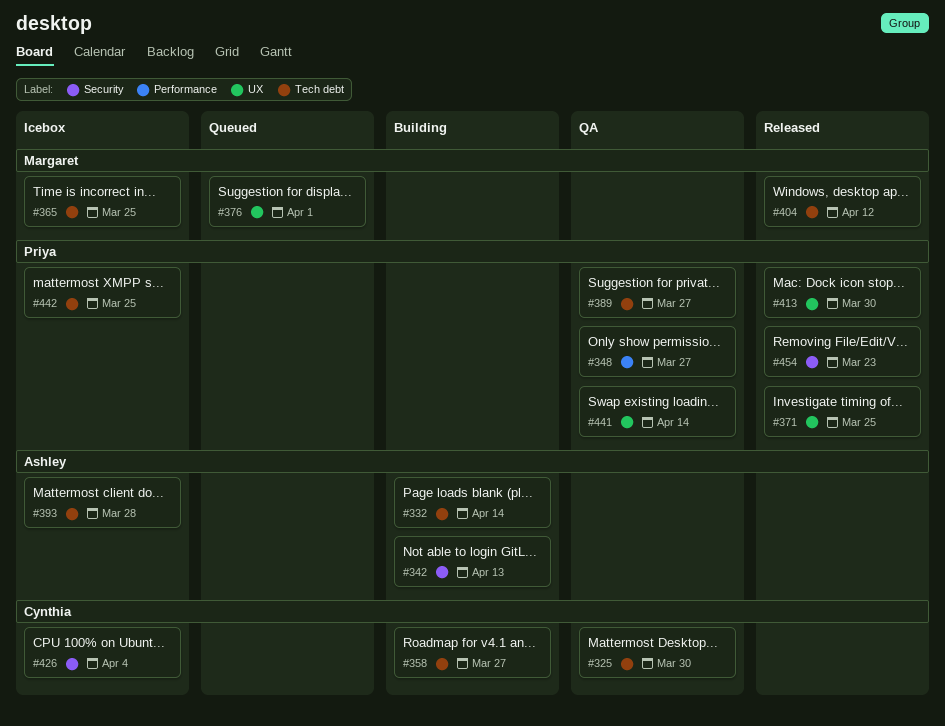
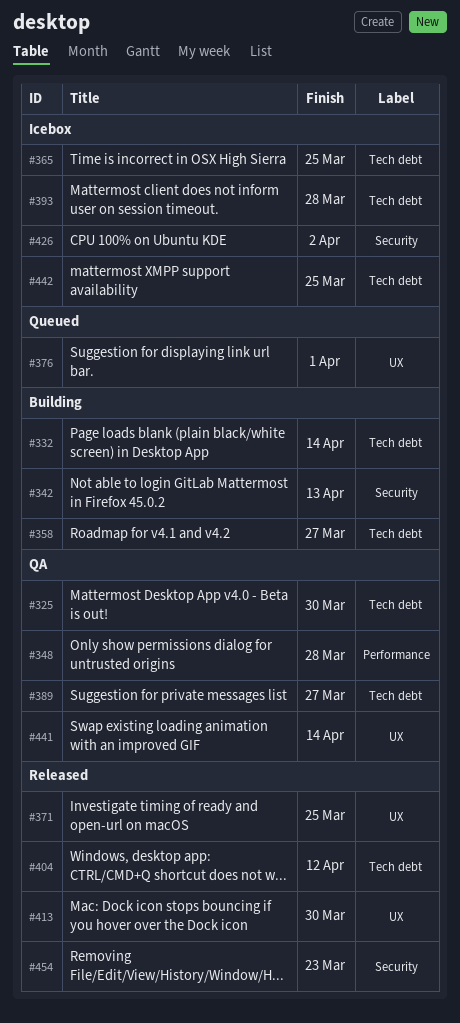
#348, due: Mar 27 -> Mar 28
#426, due: Apr 4 -> Apr 2

